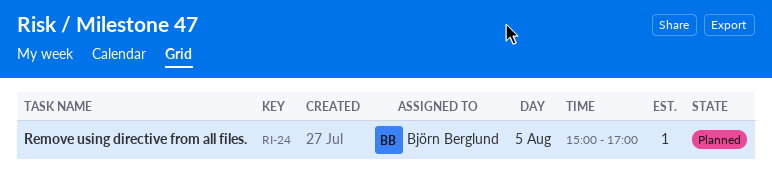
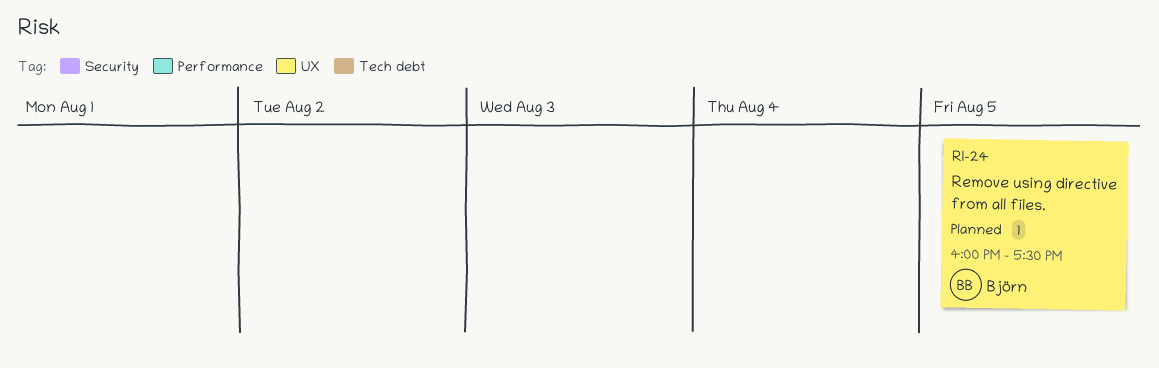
RI-24, begins: 15:00 -> 16:00
RI-24, ends: 17:00 -> 17:30

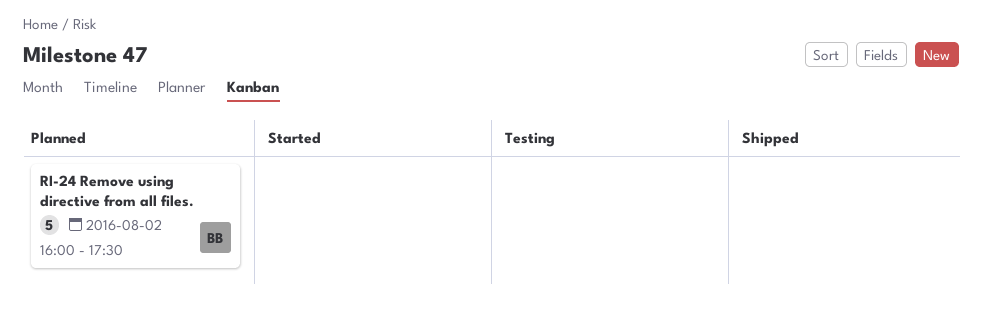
RI-24, estimate: 1 -> 5
RI-24, day: Aug 5 -> Aug 2

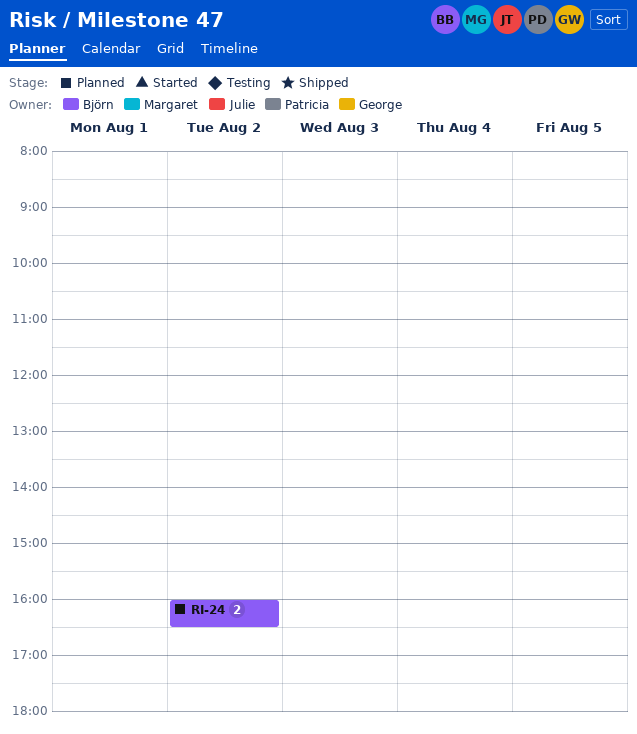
RI-24, estimate: 5 -> 2
RI-24, ends: 17:30 -> 16:30

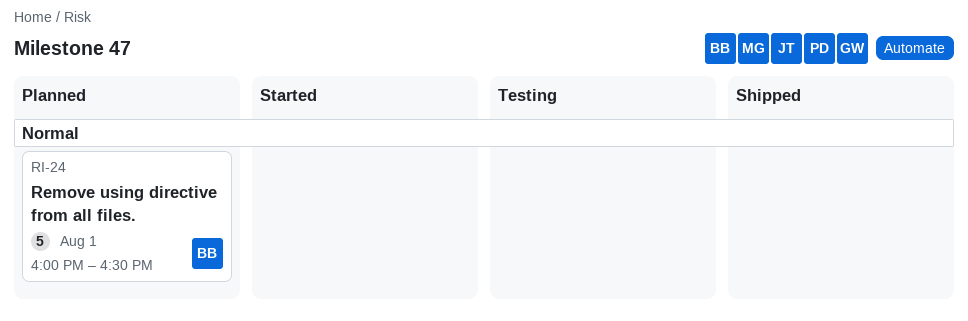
RI-24, estimate: 2 -> 5
RI-24, day: Aug 2 -> Aug 1

